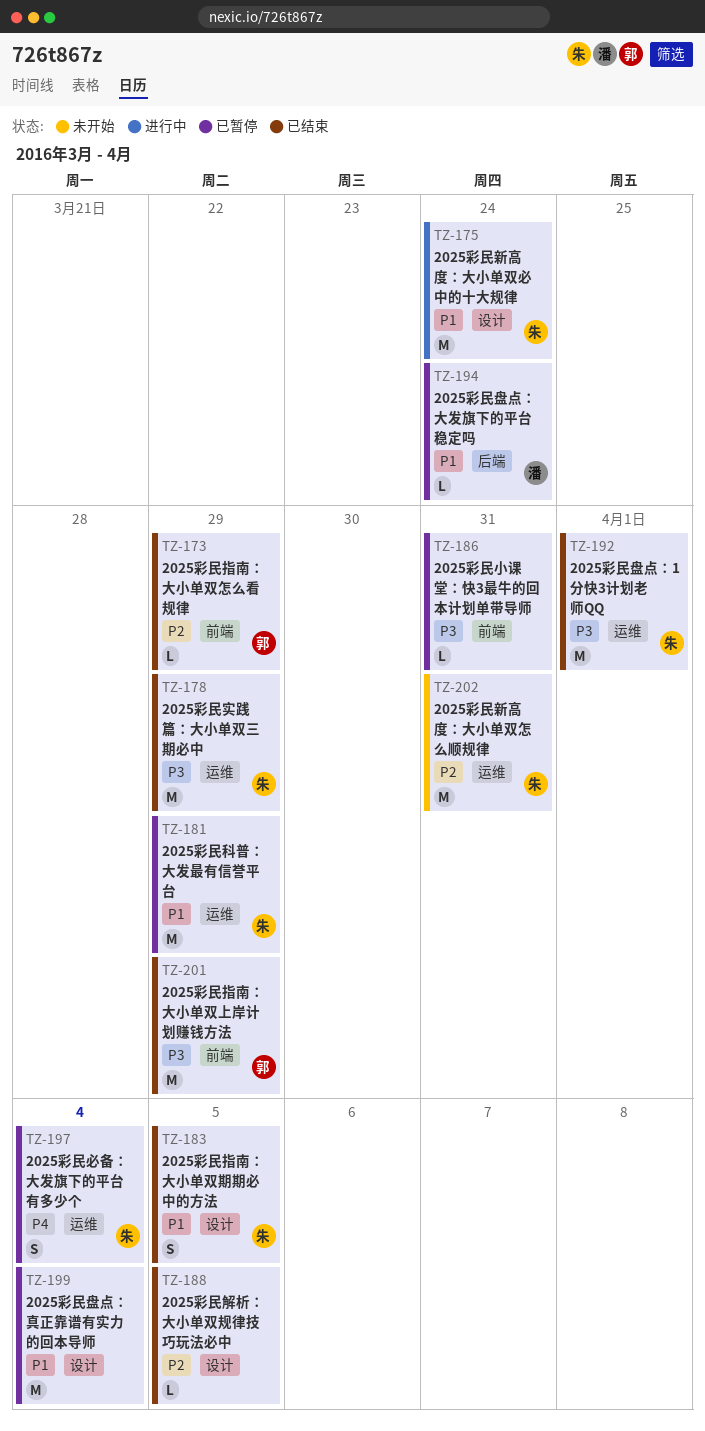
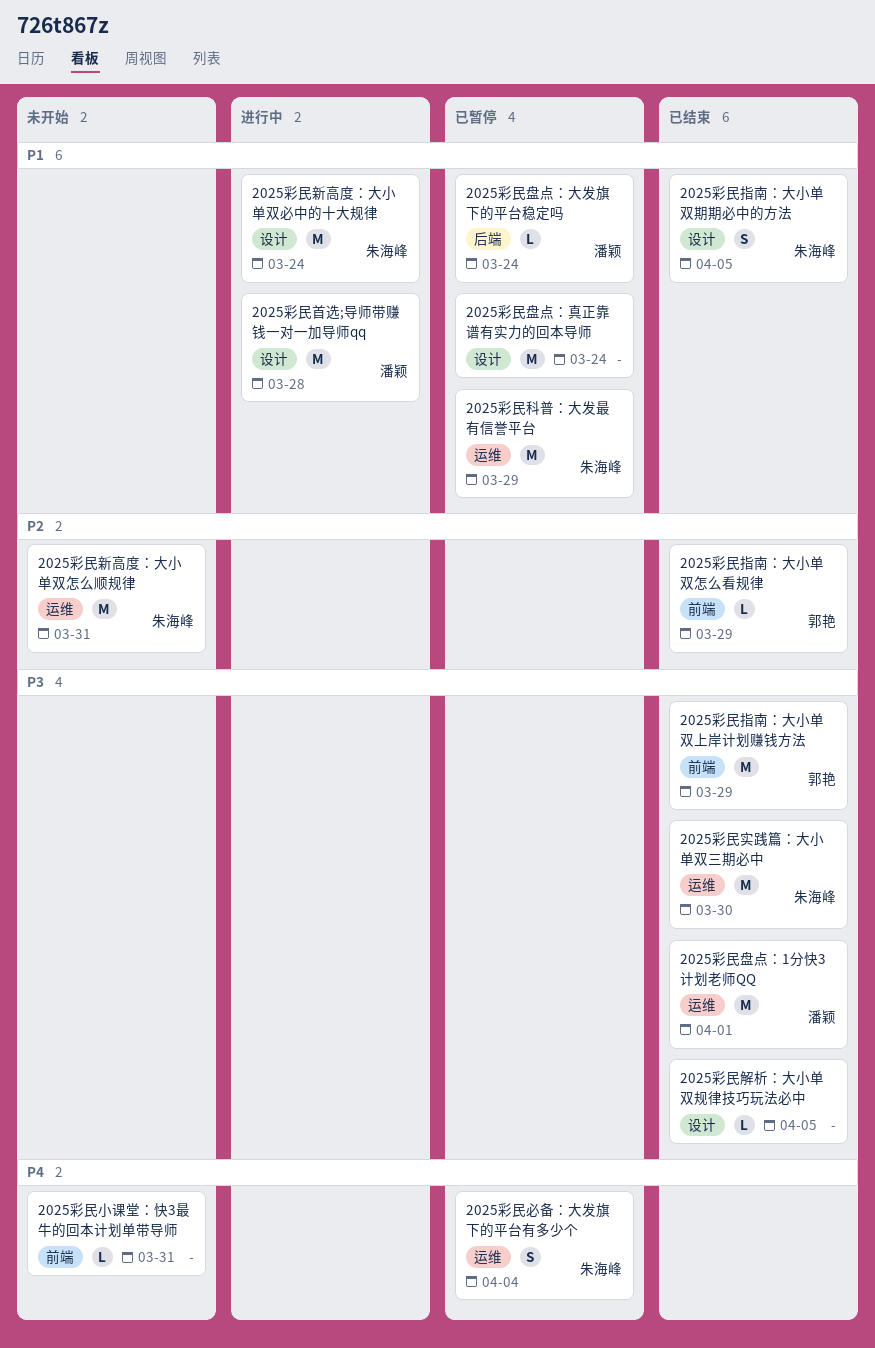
2025彩民实践篇：大小单双三期必中, due: Mar 29 -> Mar 30
2025彩民小课堂：快3最牛的回本计划单带导师, status: 已暂停 -> 未开始
2025彩民小课堂：快3最牛的回本计划单带导师, priority: P3 -> P4
2025彩民盘点：1分快3计划老师QQ, owner: 朱海峰 -> 潘颖
2025彩民盘点：真正靠谱有实力的回本导师, due: Apr 4 -> Mar 24
2025彩民解析：大小单双规律技巧玩法必中, priority: P2 -> P3
2025彩民首选;导师带赚钱一对一加导师qq: none -> present

